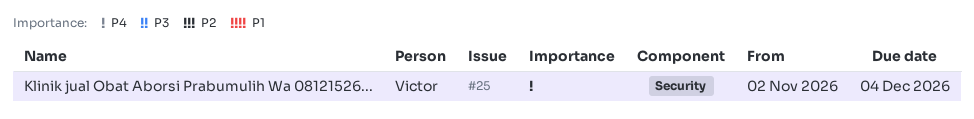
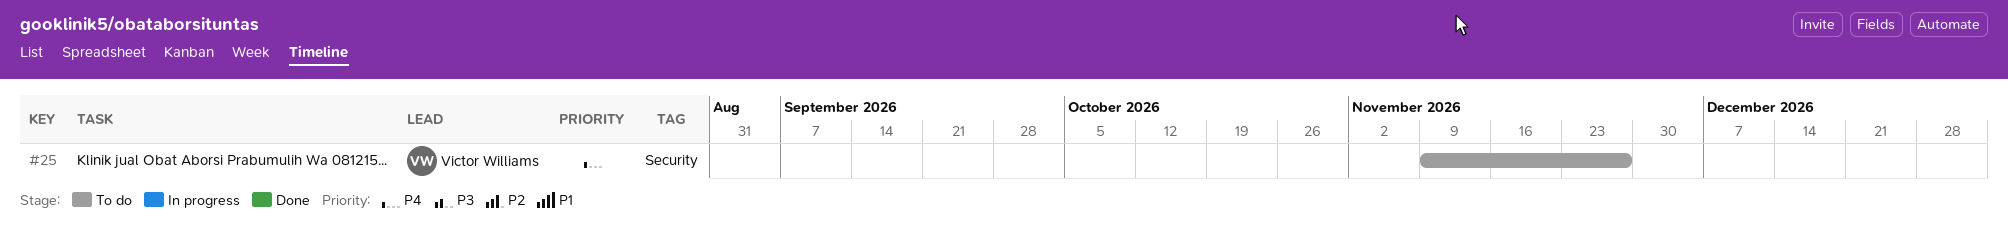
#25, start: Nov 2 -> Nov 9
#25, due: Dec 4 -> Nov 27

